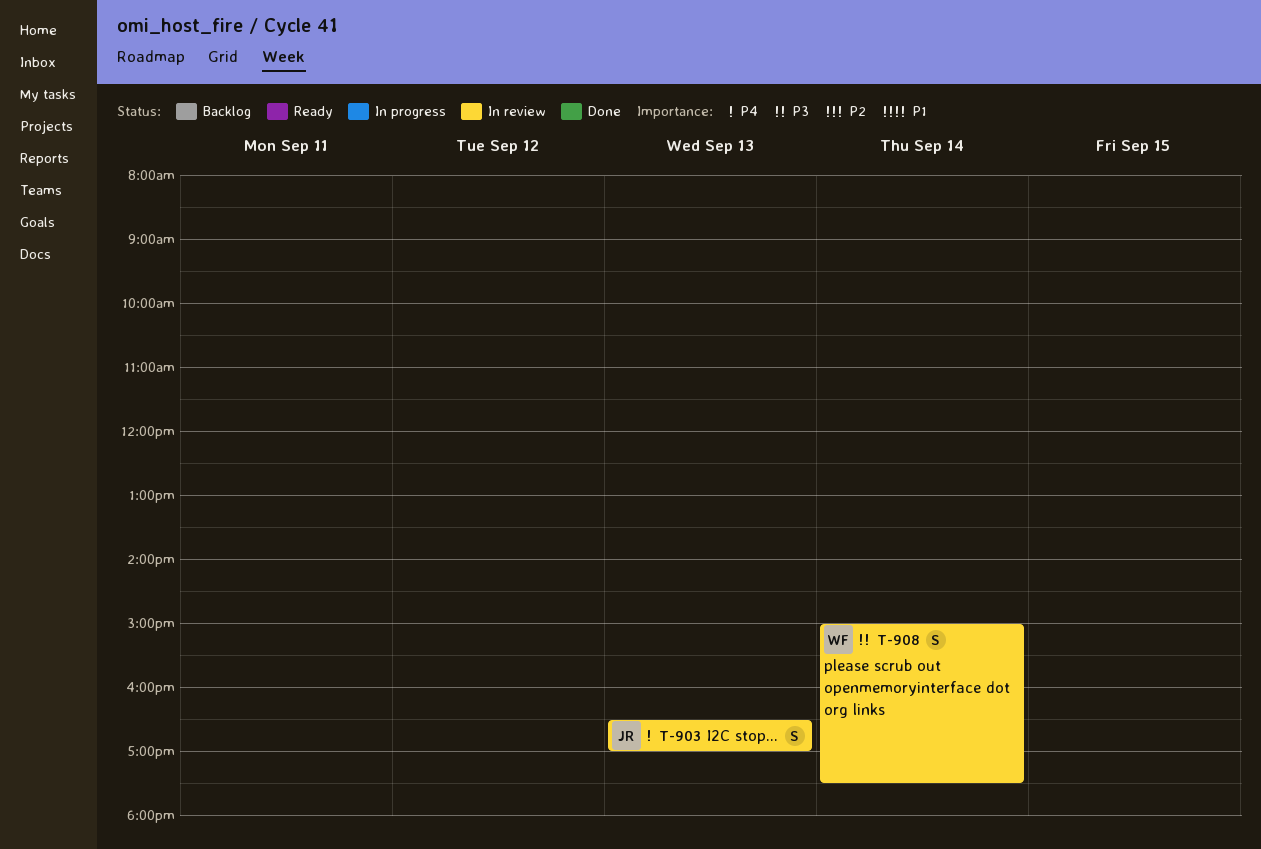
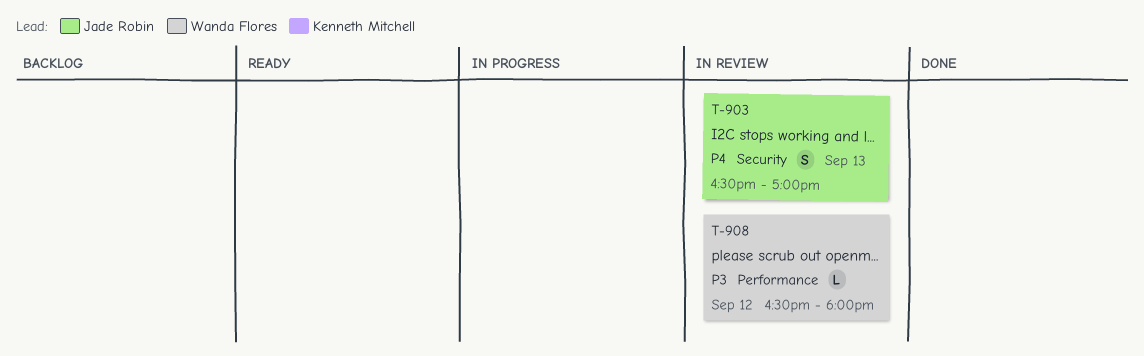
T-908, estimate: S -> L
T-908, day: Sep 14 -> Sep 12
T-908, begins: 15:00 -> 16:30
T-908, ends: 17:30 -> 18:00

